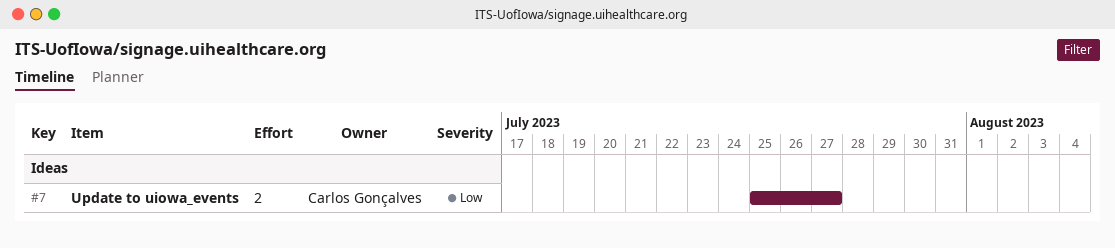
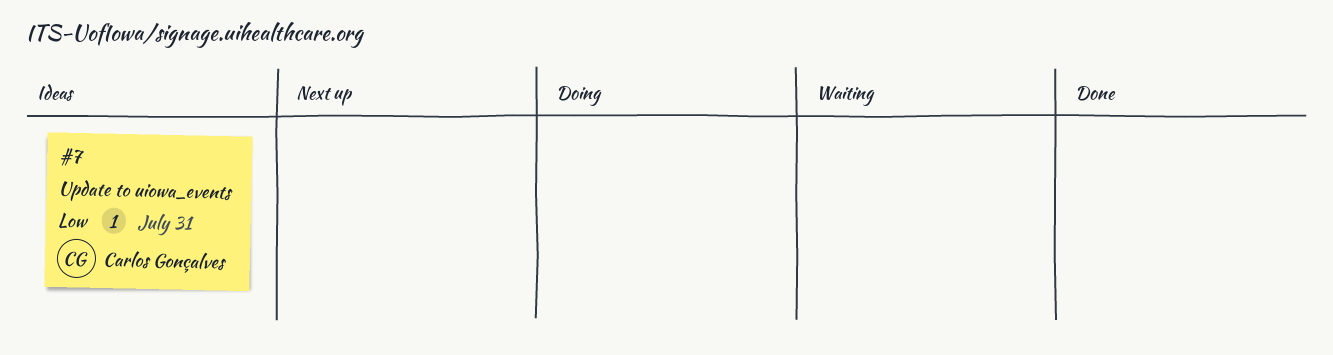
#7, estimate: 2 -> 1
#7, due: Jul 27 -> Jul 31

